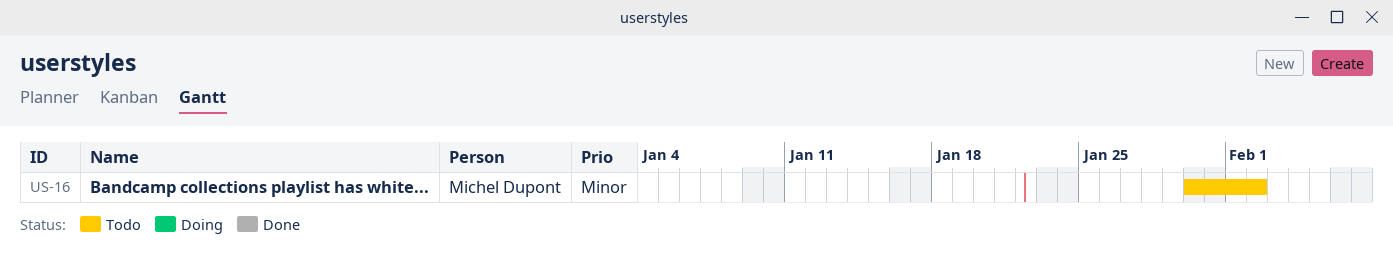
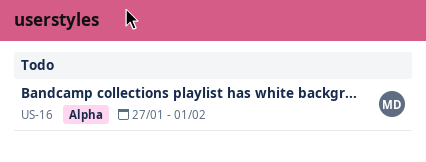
US-16, start: Jan 30 -> Jan 27
US-16, due: Feb 2 -> Feb 1

